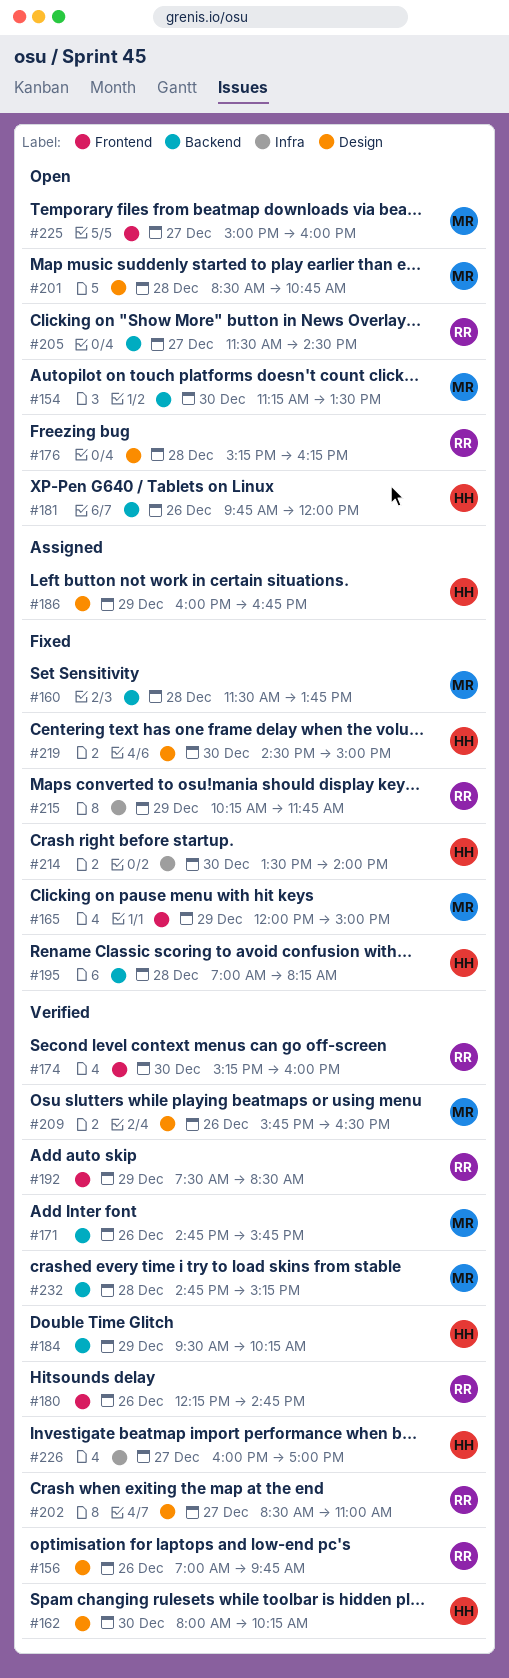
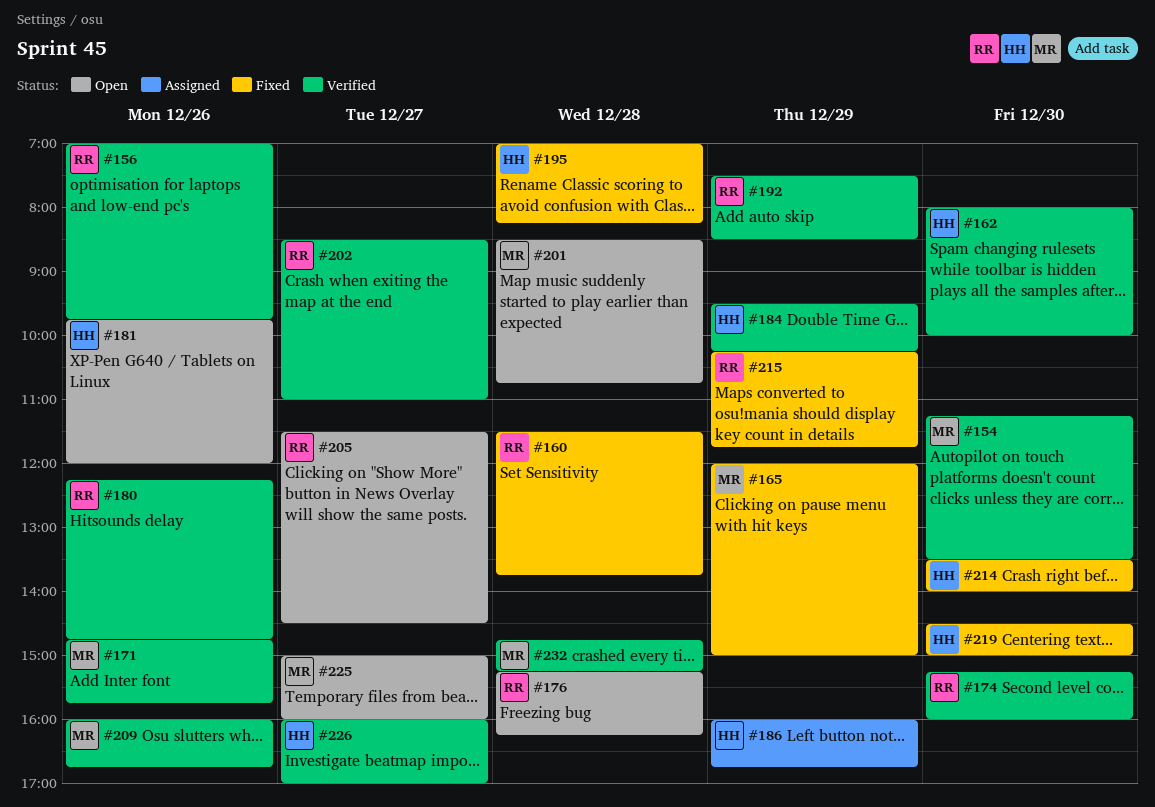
#154, status: Open -> Verified
#160, owner: MR -> RR
#162, ends: 10:15 -> 10:00
#209, begins: 15:45 -> 16:00
#209, ends: 16:30 -> 16:45

